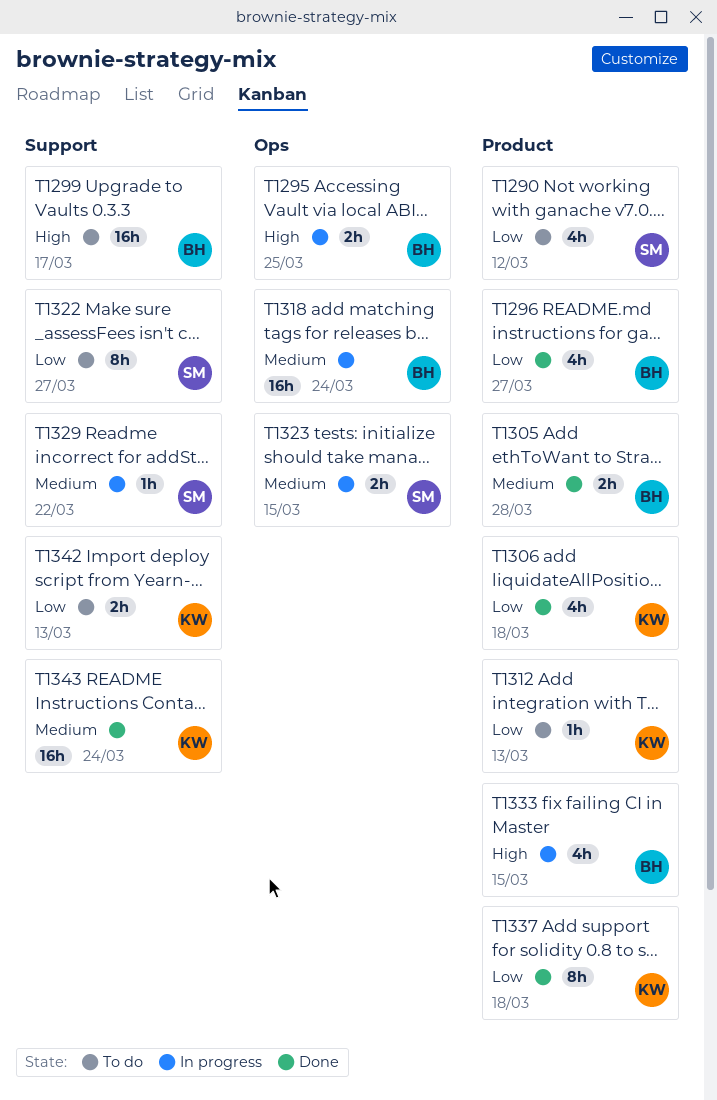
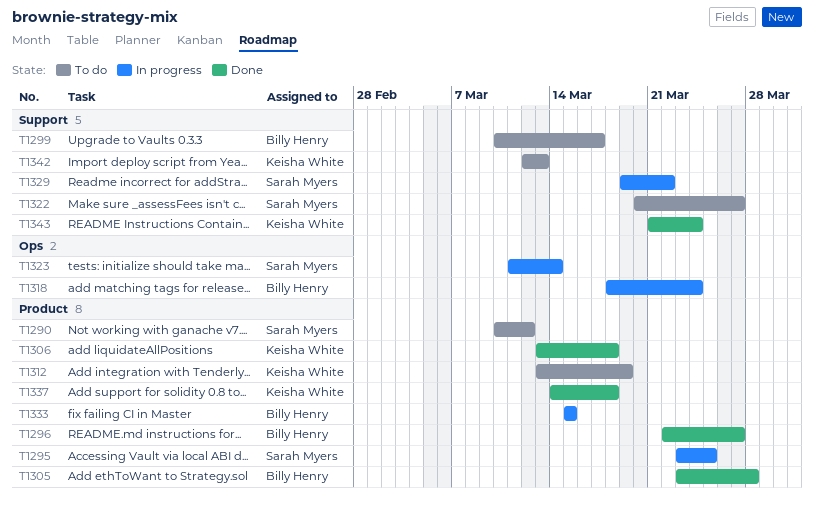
T1295, owner: Billy Henry -> Sarah Myers
T1295, label: Ops -> Product
T1312, due: Mar 13 -> Mar 19
T1323, due: Mar 15 -> Mar 14

